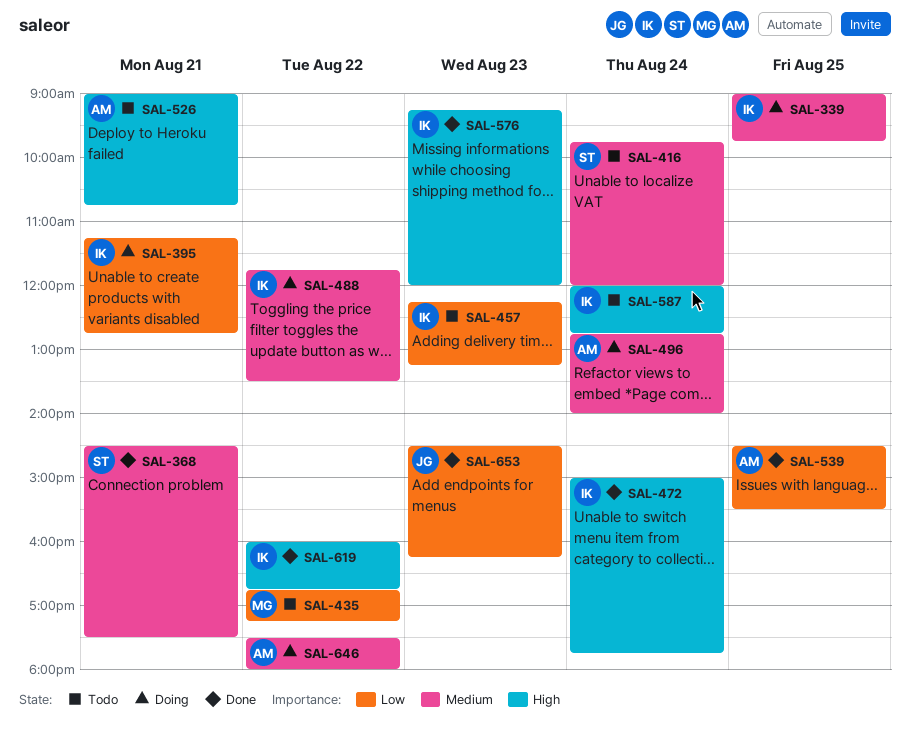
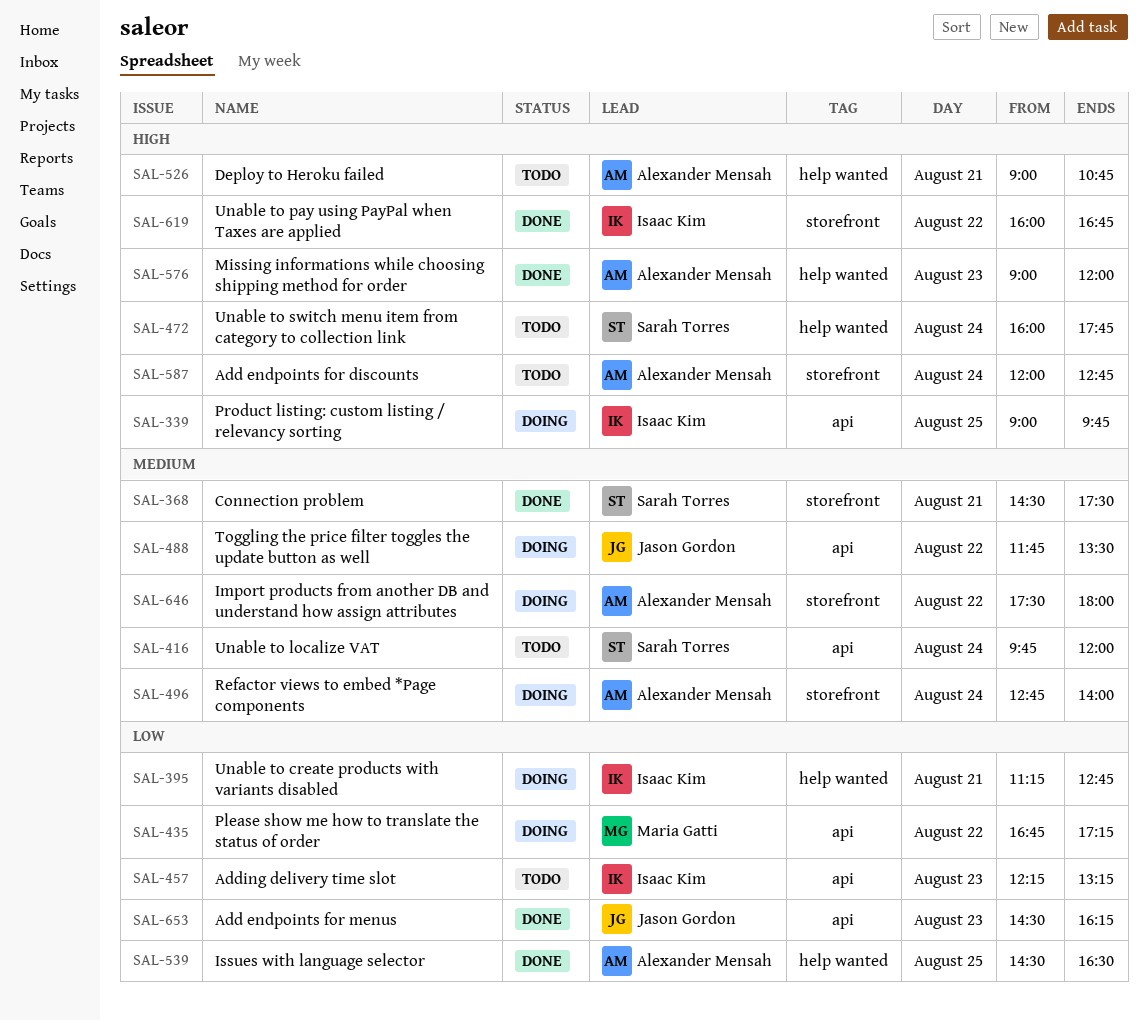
SAL-339, priority: Medium -> High
SAL-435, status: Todo -> Doing
SAL-472, status: Done -> Todo
SAL-472, owner: Isaac Kim -> Sarah Torres
SAL-472, begins: 15:00 -> 16:00
SAL-488, owner: Isaac Kim -> Jason Gordon
SAL-539, ends: 15:30 -> 16:30
SAL-576, owner: Isaac Kim -> Alexander Mensah
SAL-576, begins: 09:15 -> 09:00
SAL-587, owner: Isaac Kim -> Alexander Mensah

